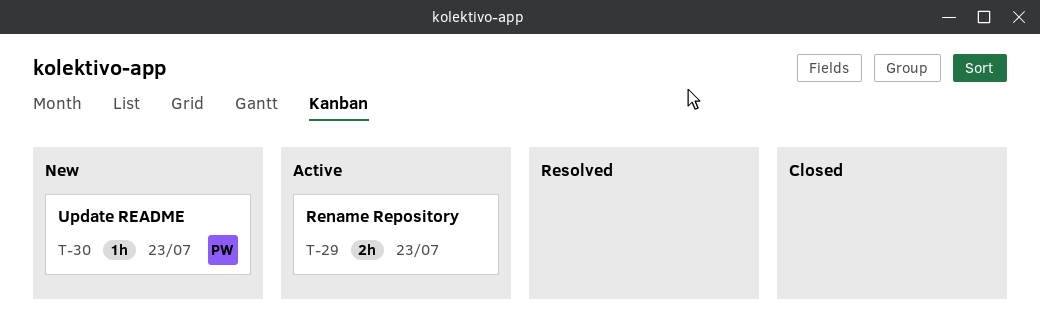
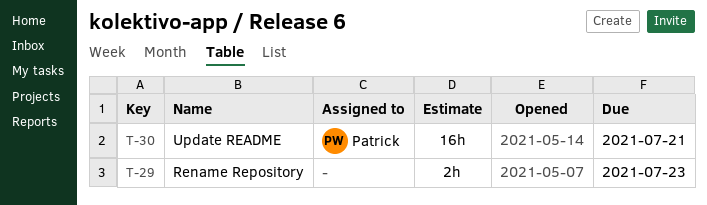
T-30, estimate: 1h -> 16h
T-30, due: Jul 23 -> Jul 21

